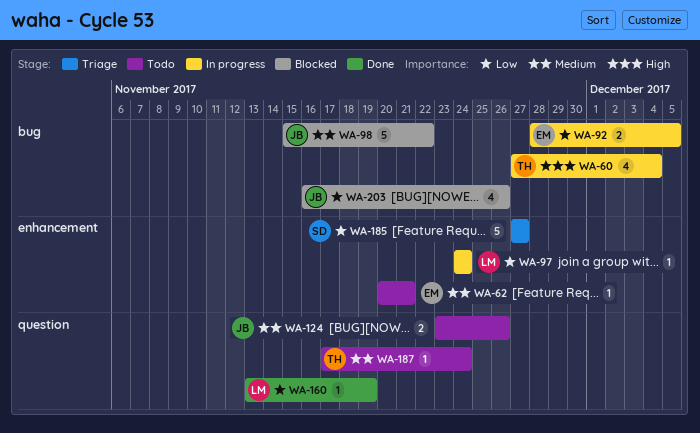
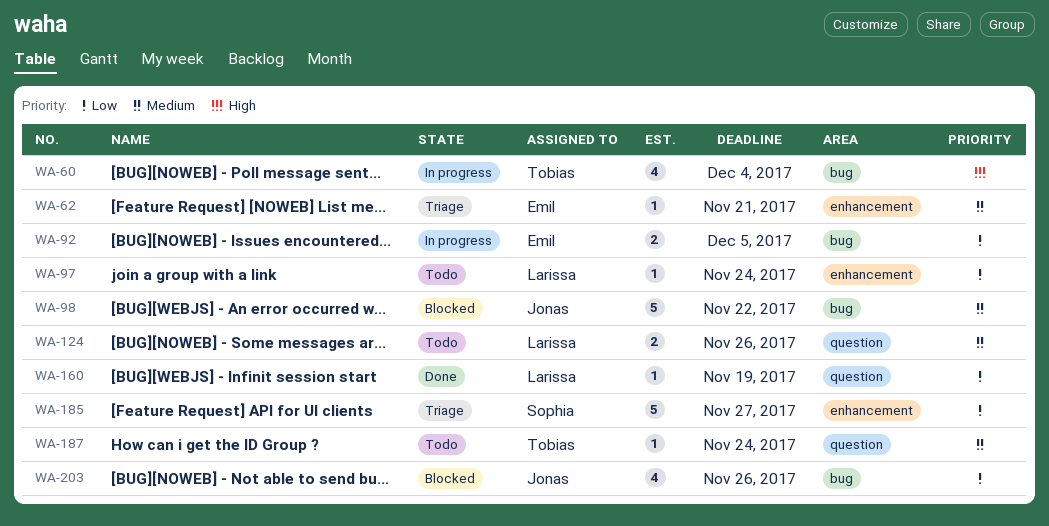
WA-62, status: Todo -> Triage
WA-97, status: In progress -> Todo
WA-124, owner: Jonas -> Larissa

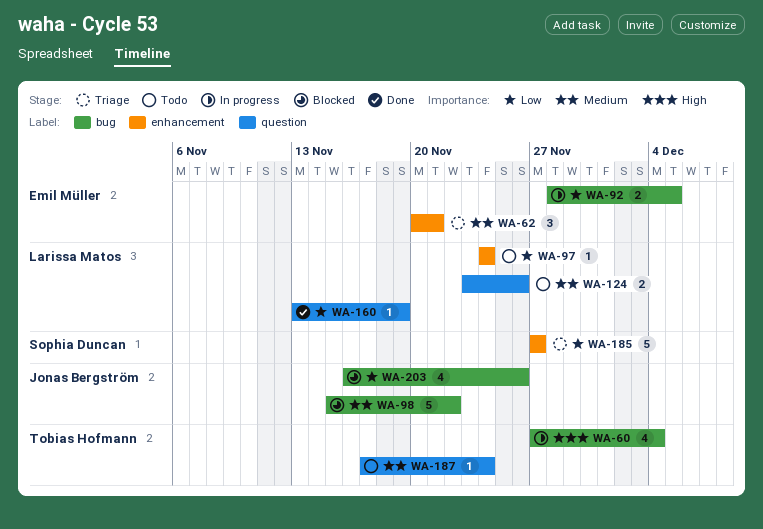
WA-62, estimate: 1 -> 3

